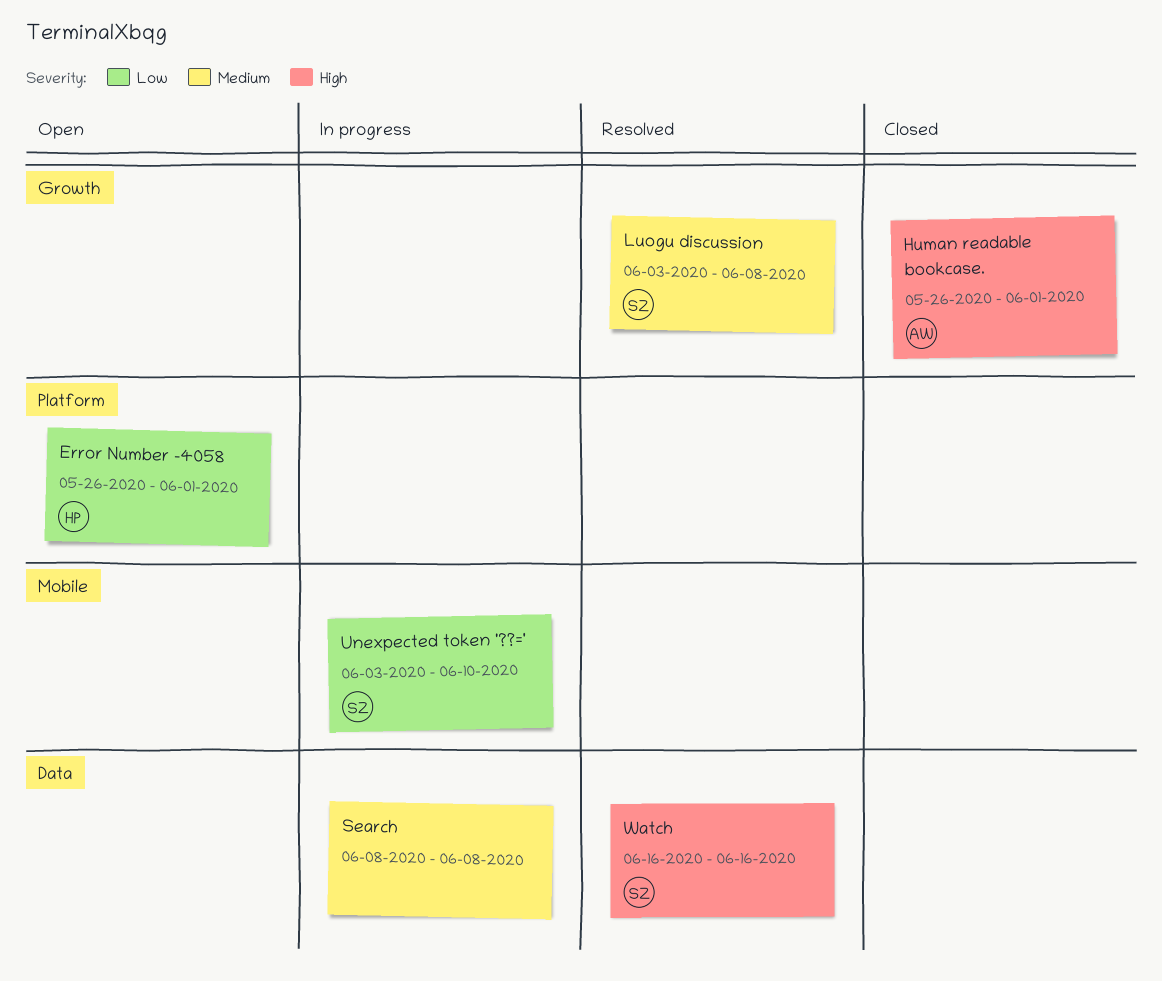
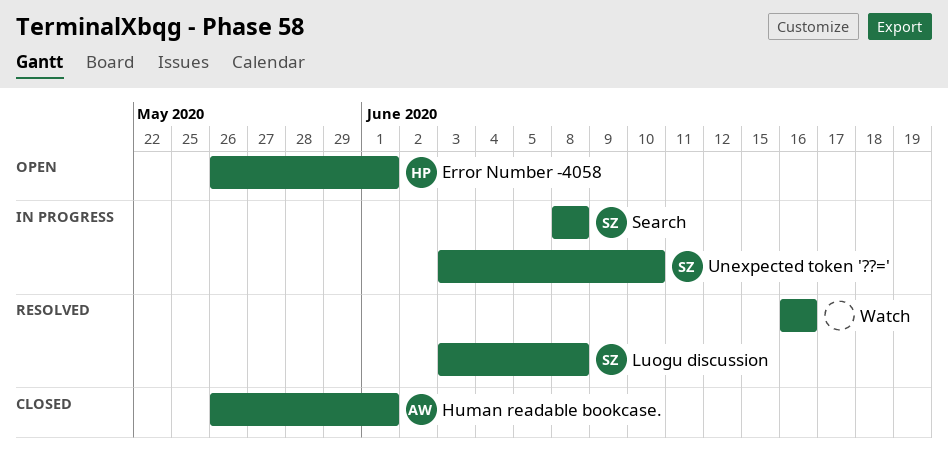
Search, owner: none -> SZ
Watch, owner: SZ -> none

